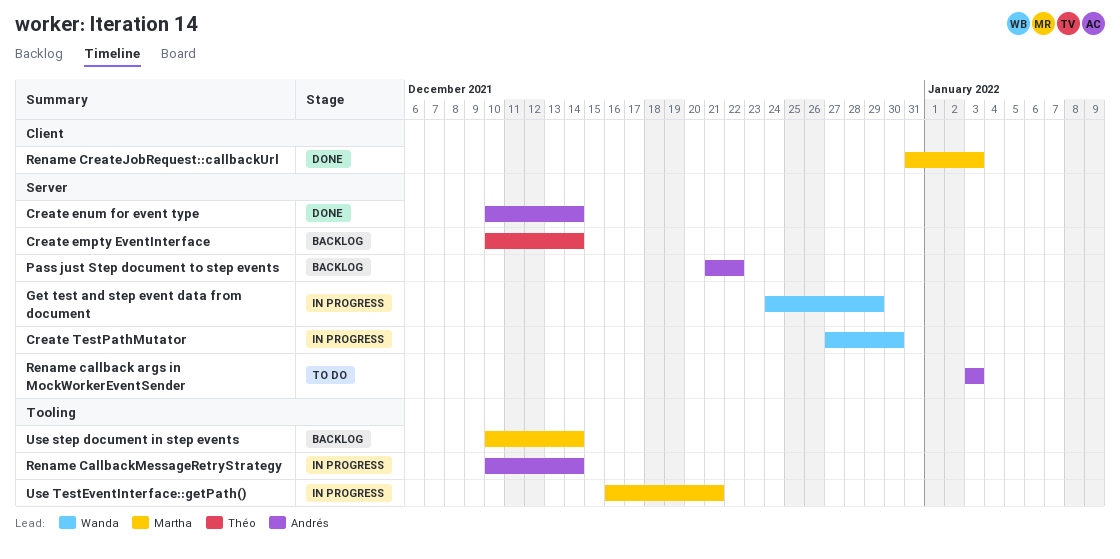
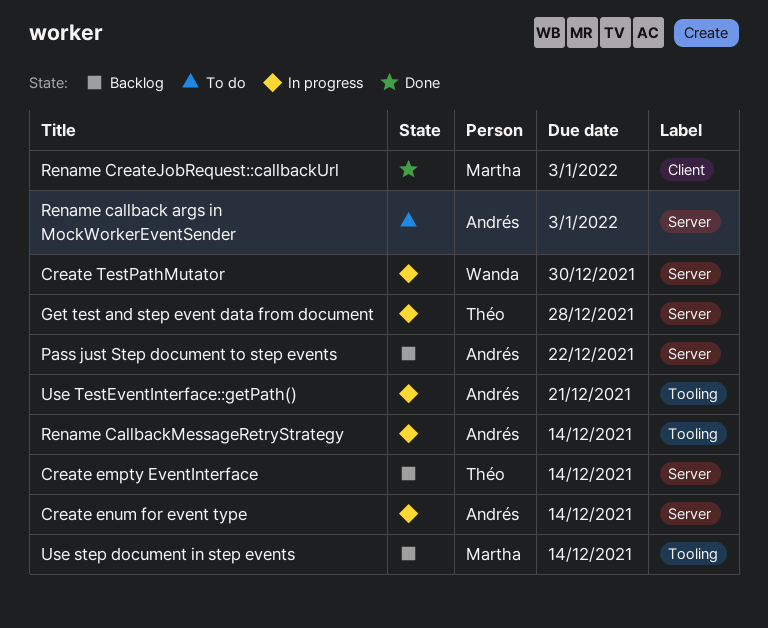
Create enum for event type, status: Done -> In progress
Get test and step event data from document, owner: Wanda -> Théo
Get test and step event data from document, due: Dec 29 -> Dec 28
Use TestEventInterface::getPath(), owner: Martha -> Andrés

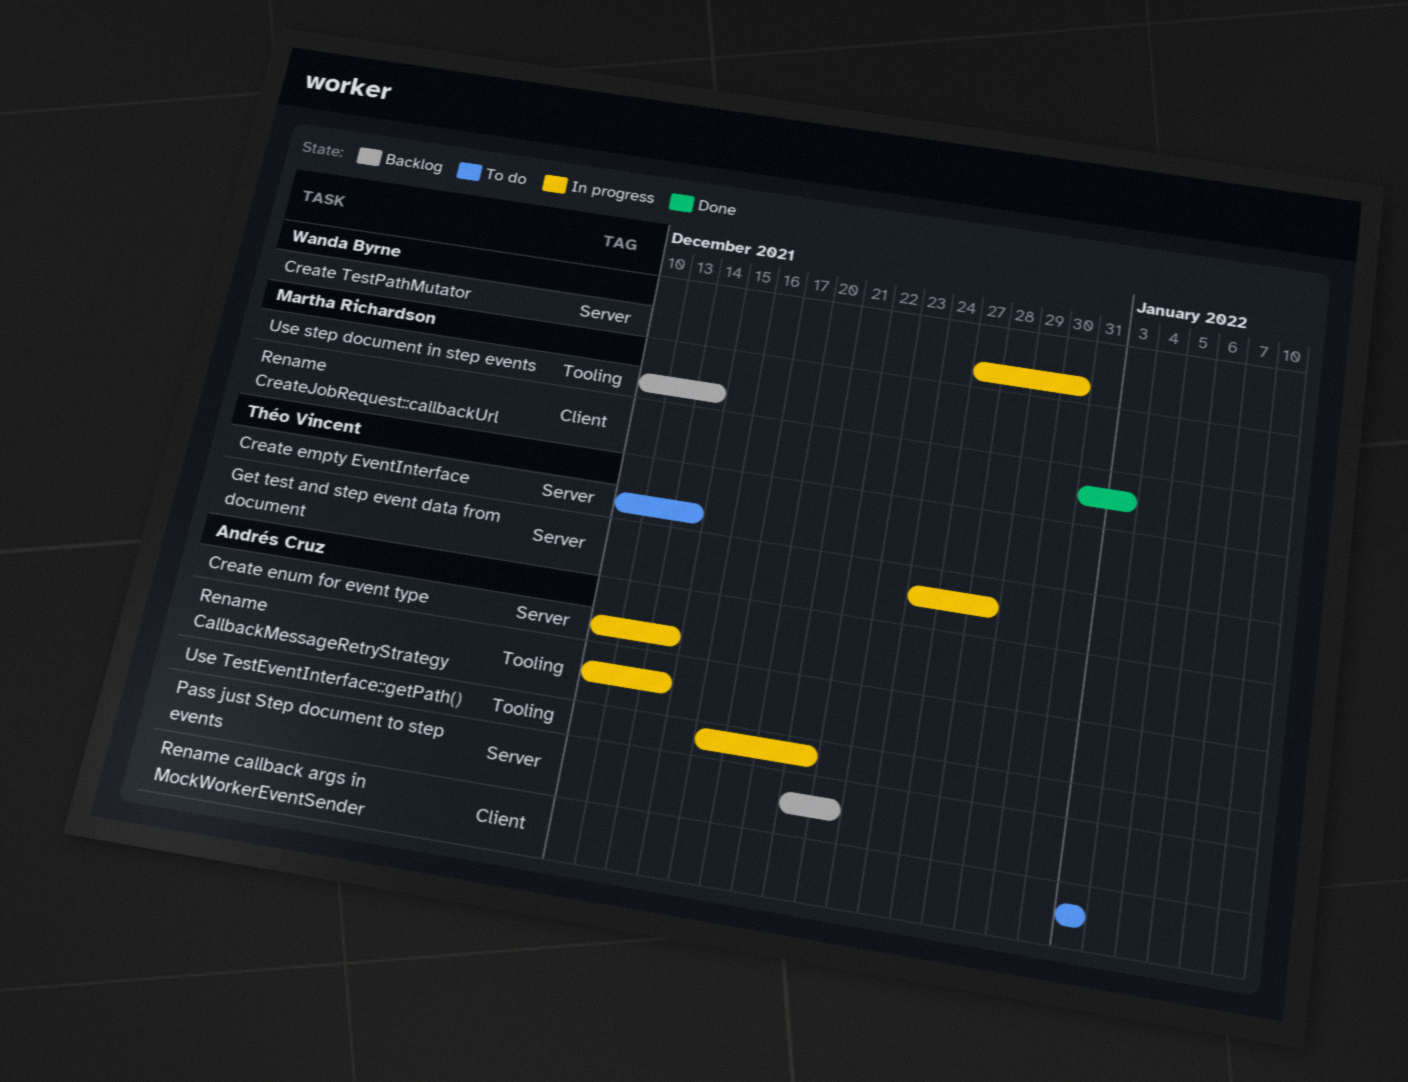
Create empty EventInterface, status: Backlog -> To do
Rename callback args in MockWorkerEventSender, label: Server -> Client

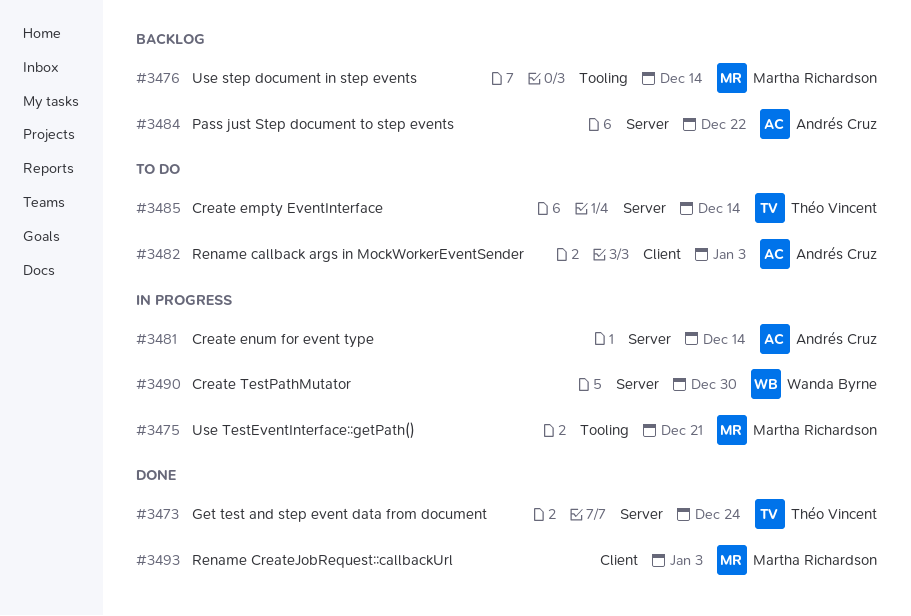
Get test and step event data from document, status: In progress -> Done
Get test and step event data from document, due: Dec 28 -> Dec 24
Rename CallbackMessageRetryStrategy: present -> none
Use TestEventInterface::getPath(), owner: Andrés Cruz -> Martha Richardson

